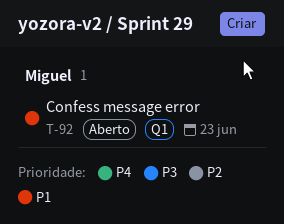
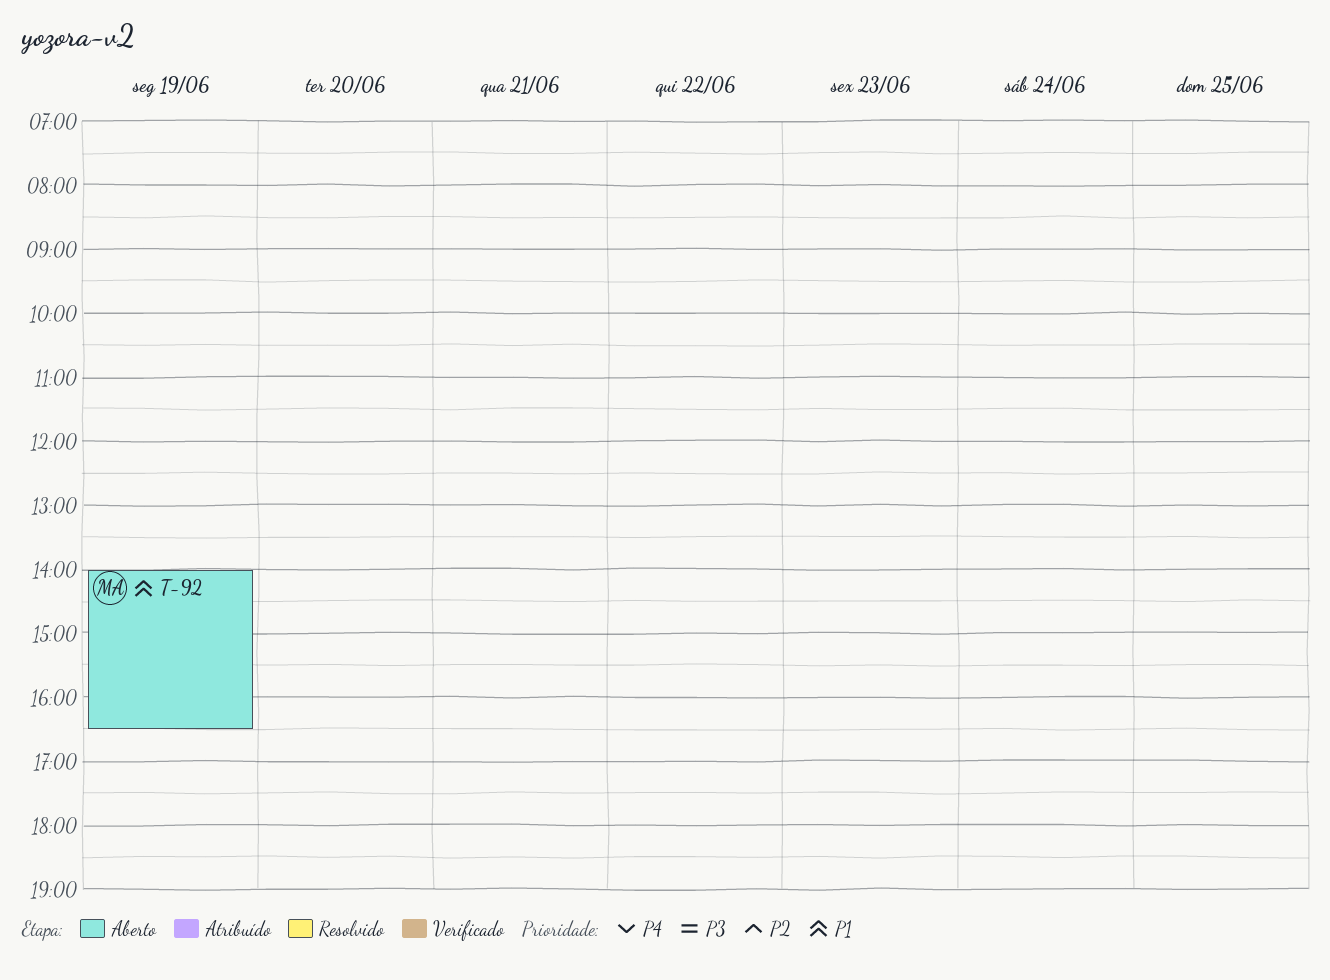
T-92, day: Jun 23 -> Jun 19

